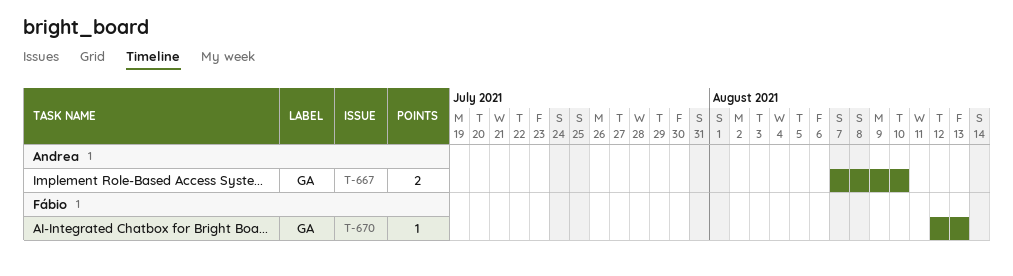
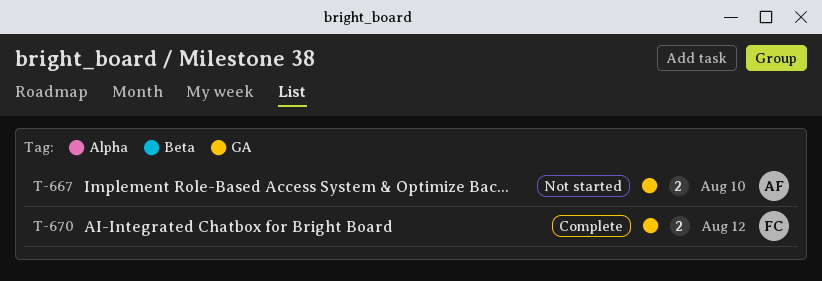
T-670, estimate: 1 -> 2
T-670, due: Aug 13 -> Aug 12

